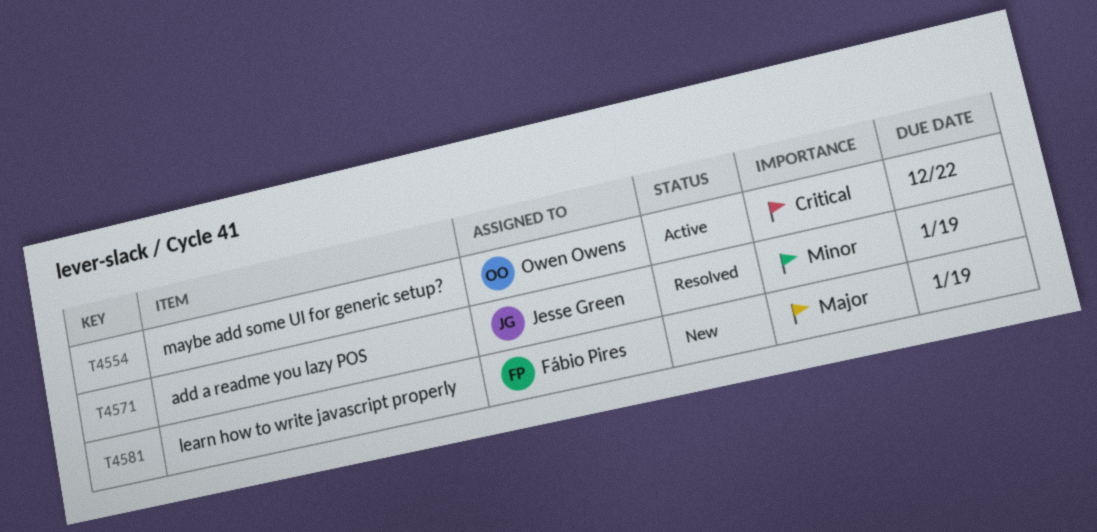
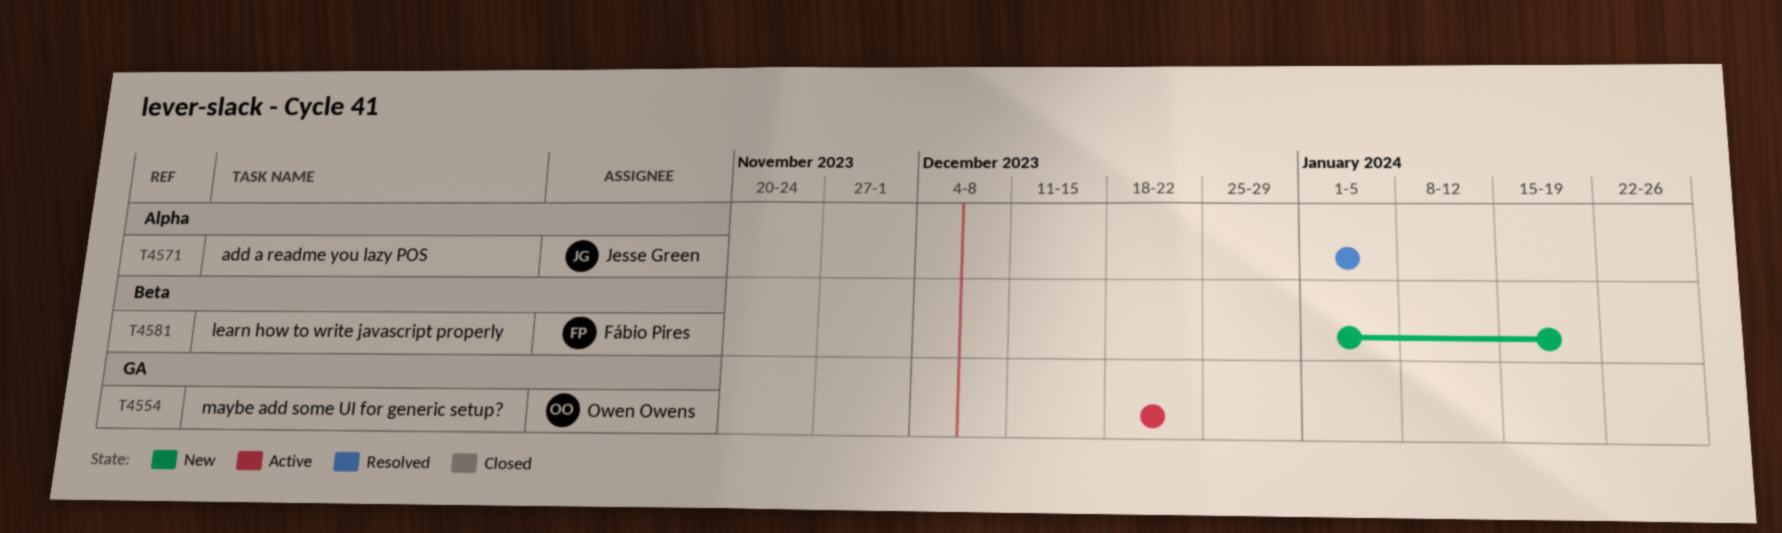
T4571, due: Jan 19 -> Jan 5

